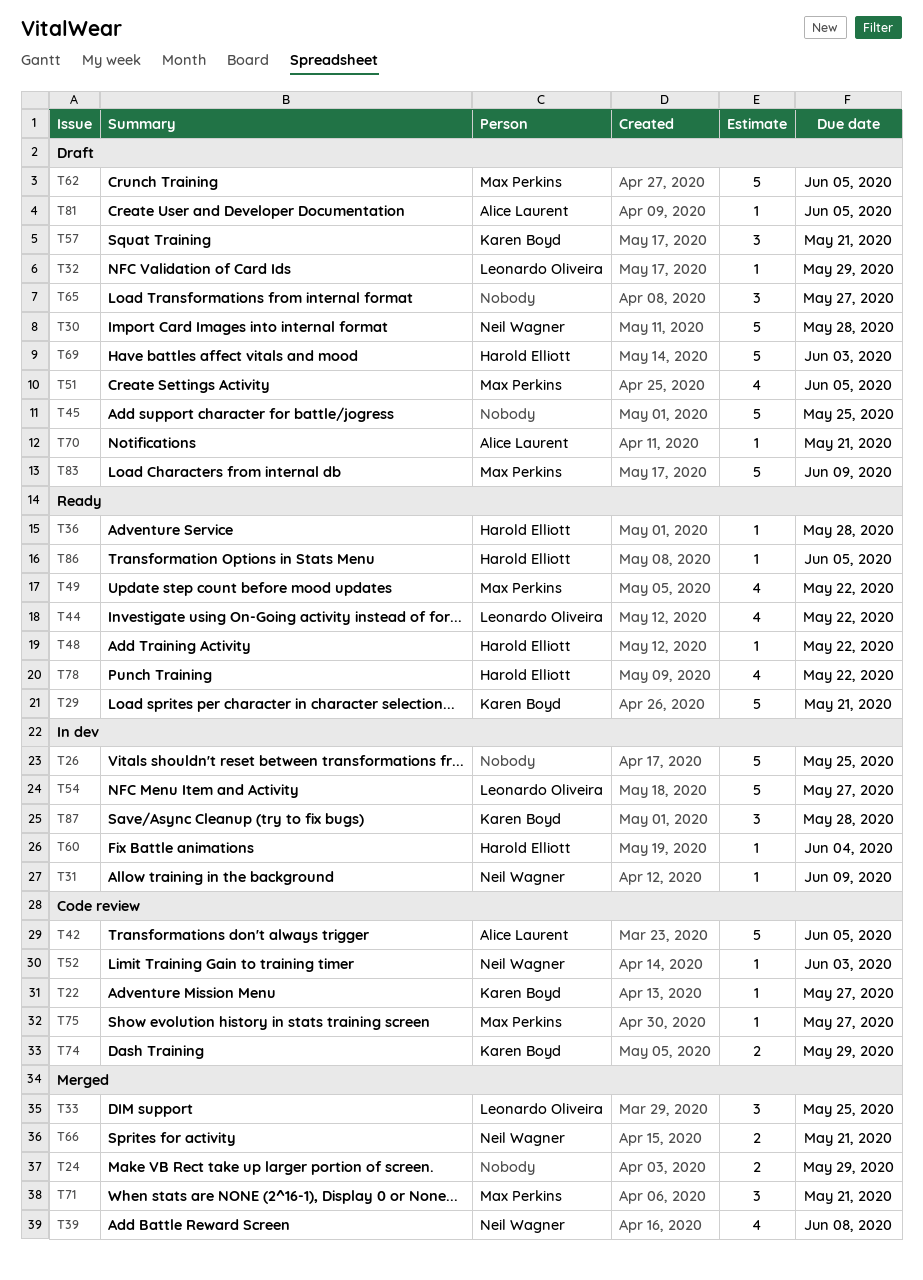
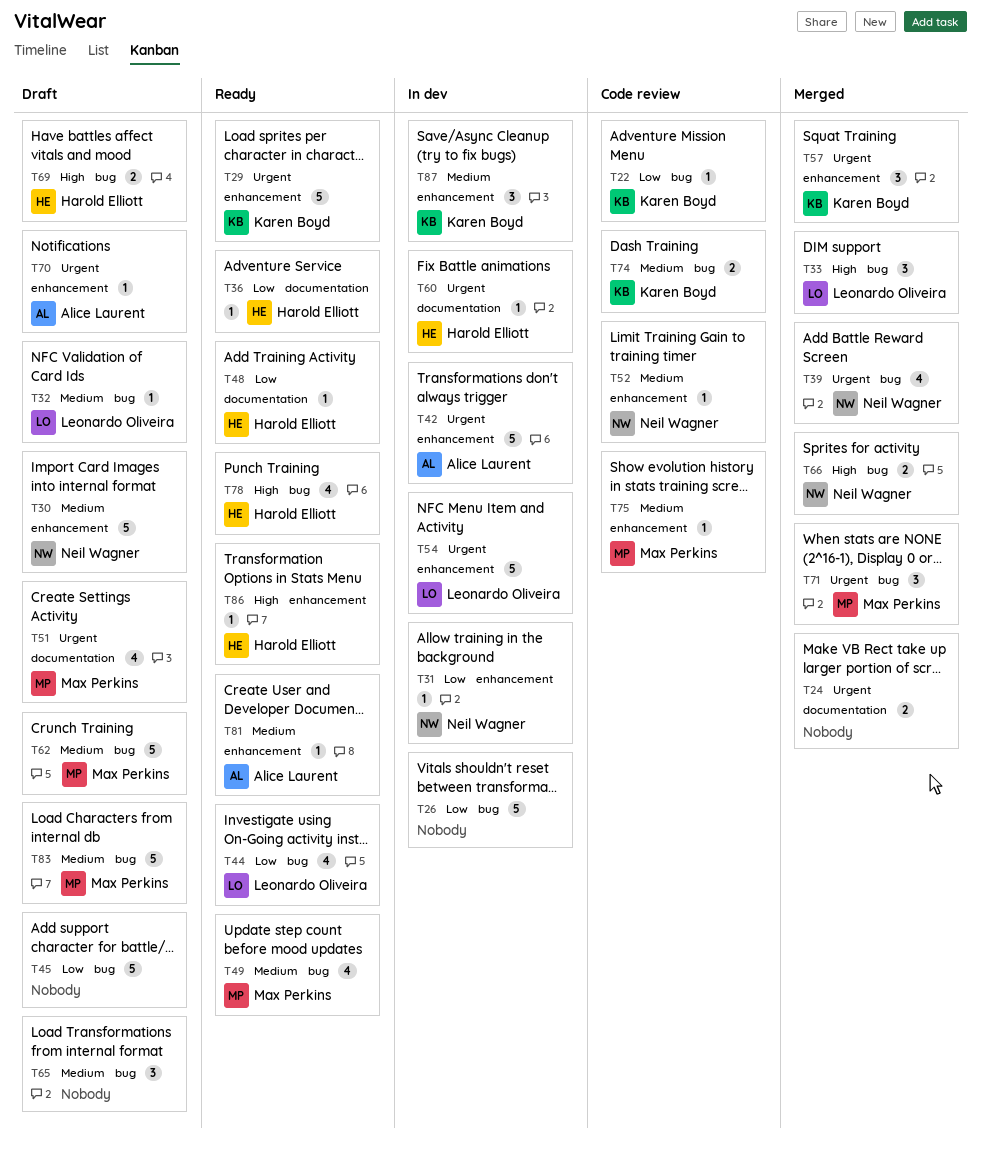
T42, status: Code review -> In dev
T57, status: Draft -> Merged
T69, estimate: 5 -> 2
T81, status: Draft -> Ready

